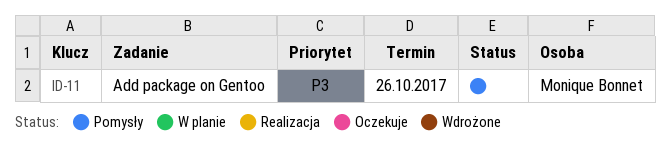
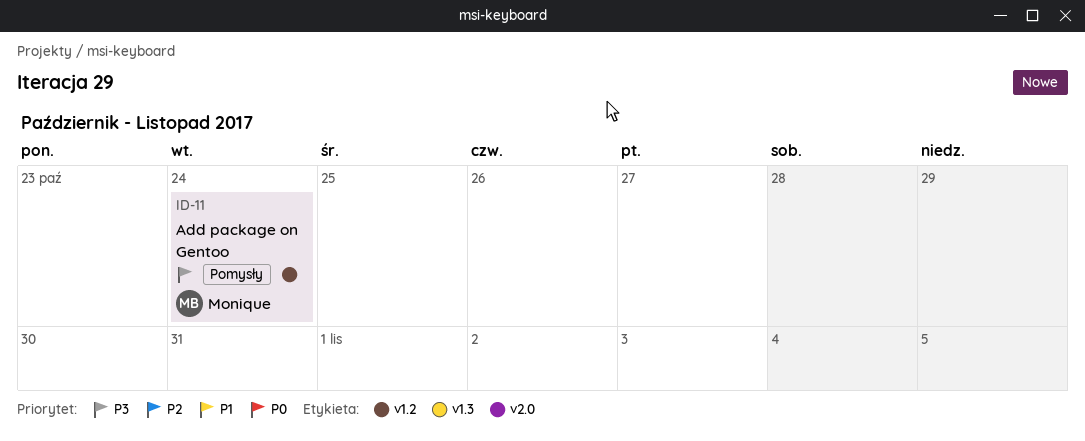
ID-11, due: Oct 26 -> Oct 24

